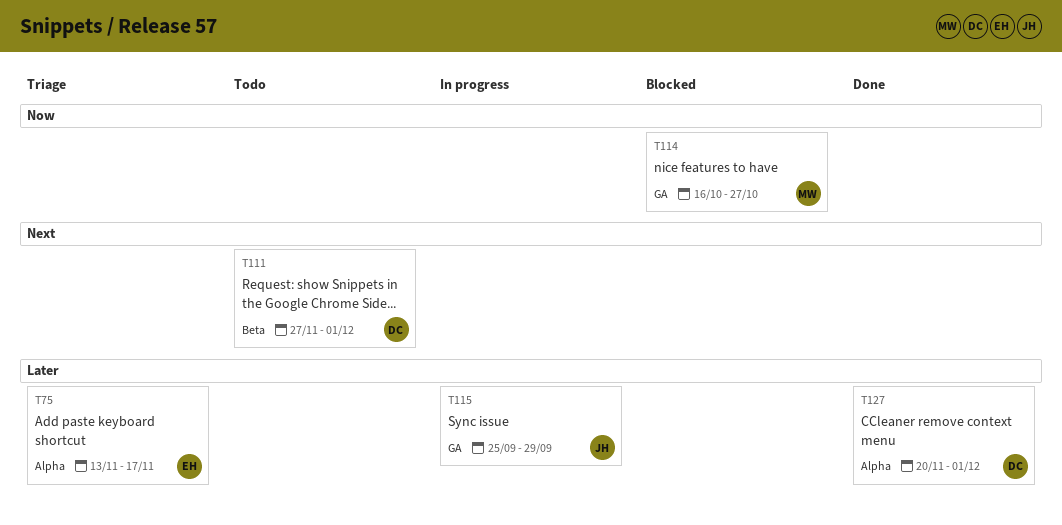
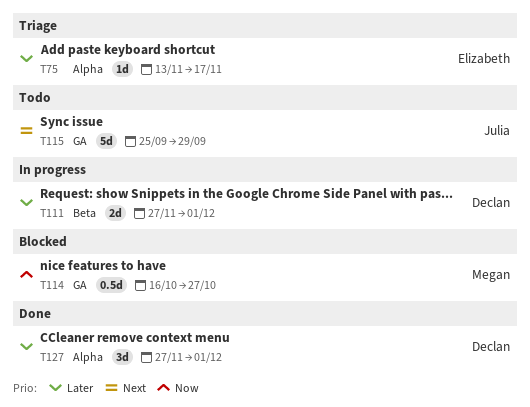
T111, status: Todo -> In progress
T111, priority: Next -> Later
T115, status: In progress -> Todo
T115, priority: Later -> Next
T127, start: Nov 20 -> Nov 27

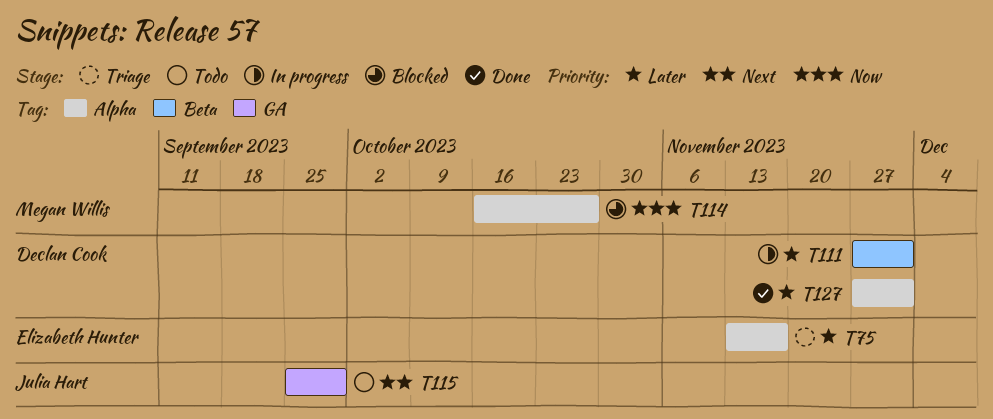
T114, label: GA -> Alpha

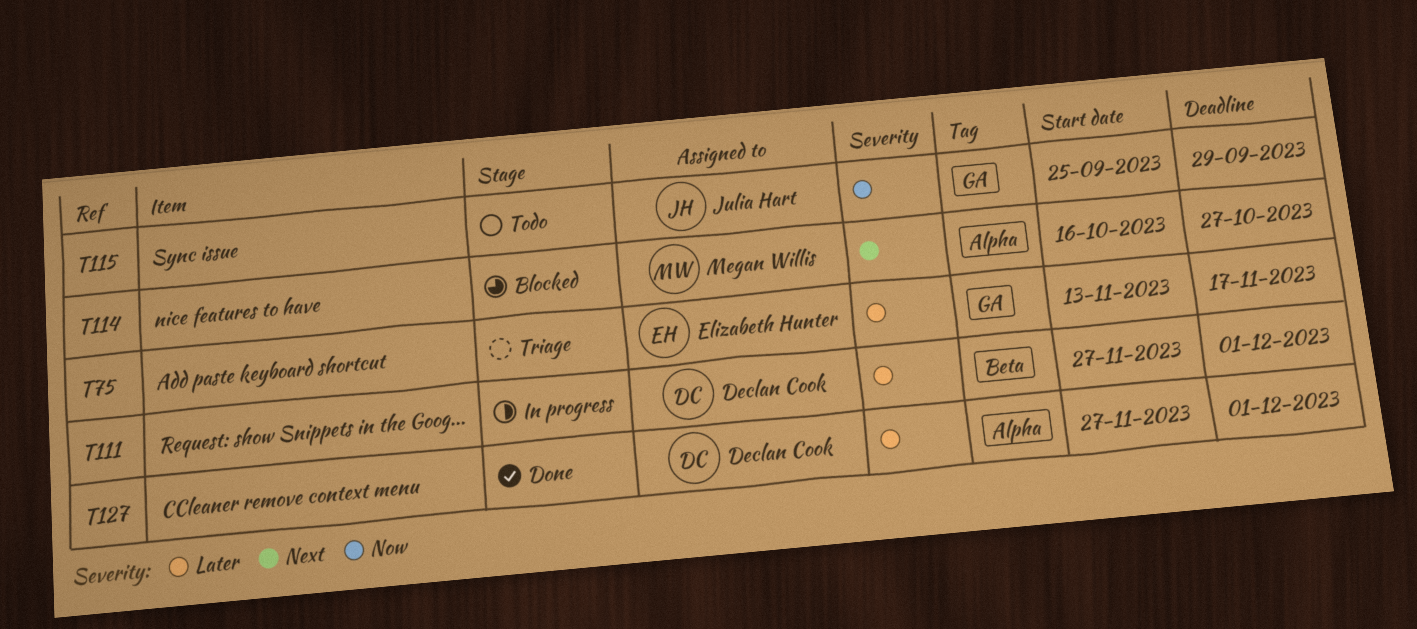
T75, label: Alpha -> GA
T114, priority: Now -> Next
T115, priority: Next -> Now

